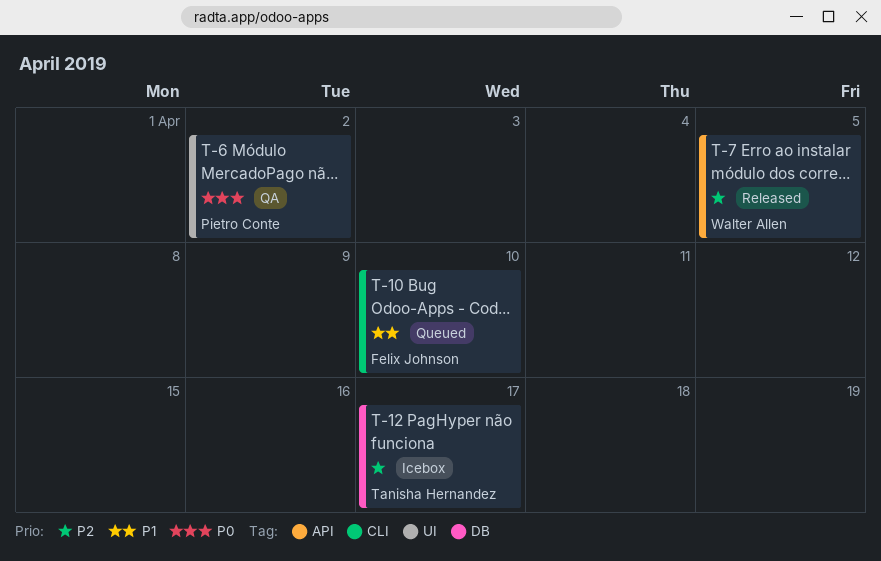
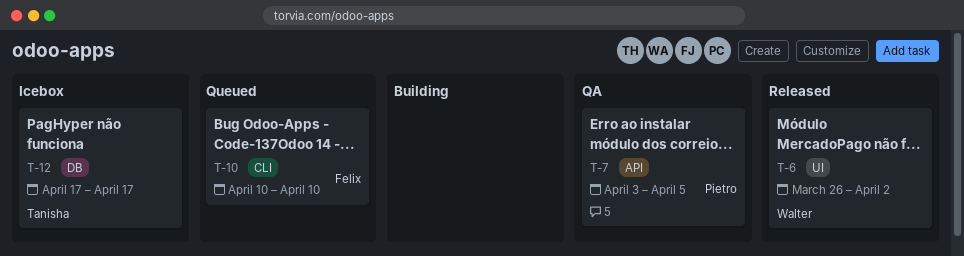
T-6, status: QA -> Released
T-6, owner: Pietro Conte -> Walter Allen
T-7, status: Released -> QA
T-7, owner: Walter Allen -> Pietro Conte

